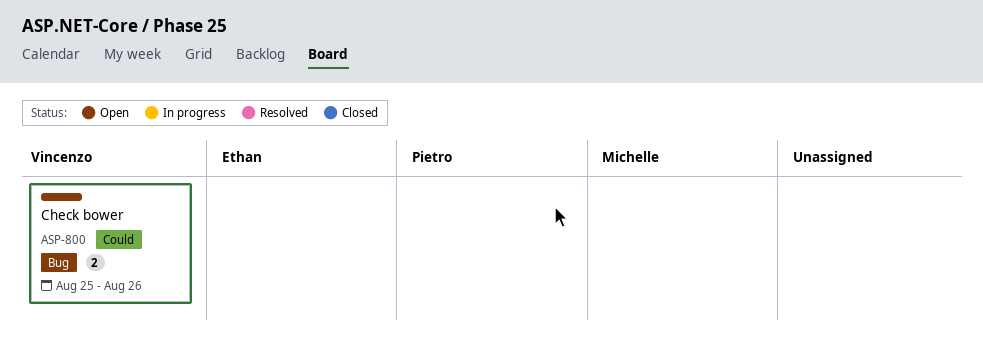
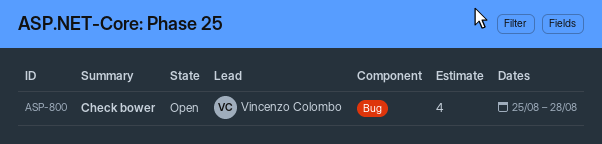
ASP-800, estimate: 2 -> 4
ASP-800, due: Aug 26 -> Aug 28

